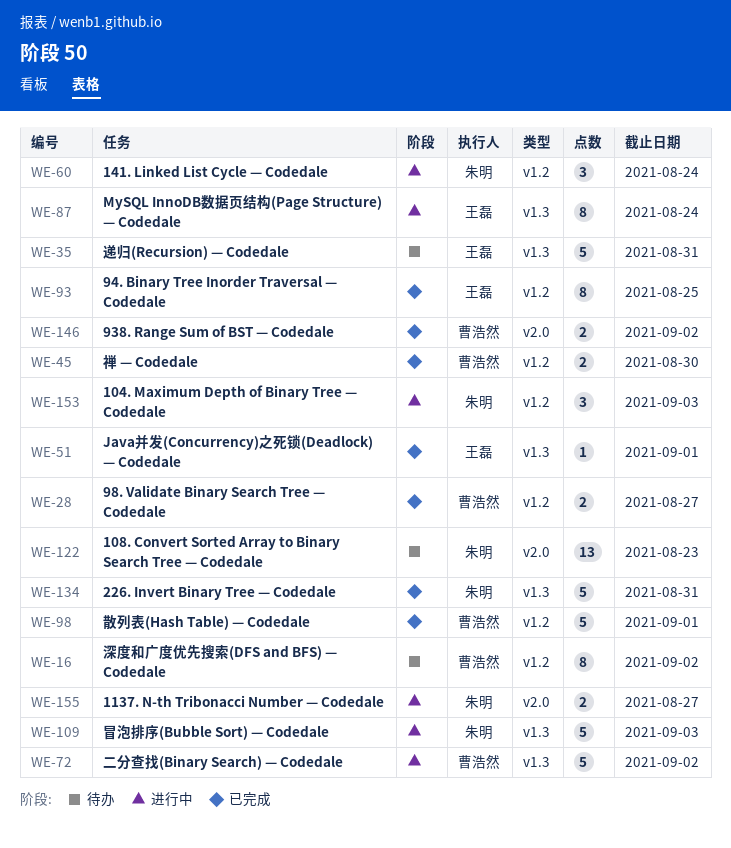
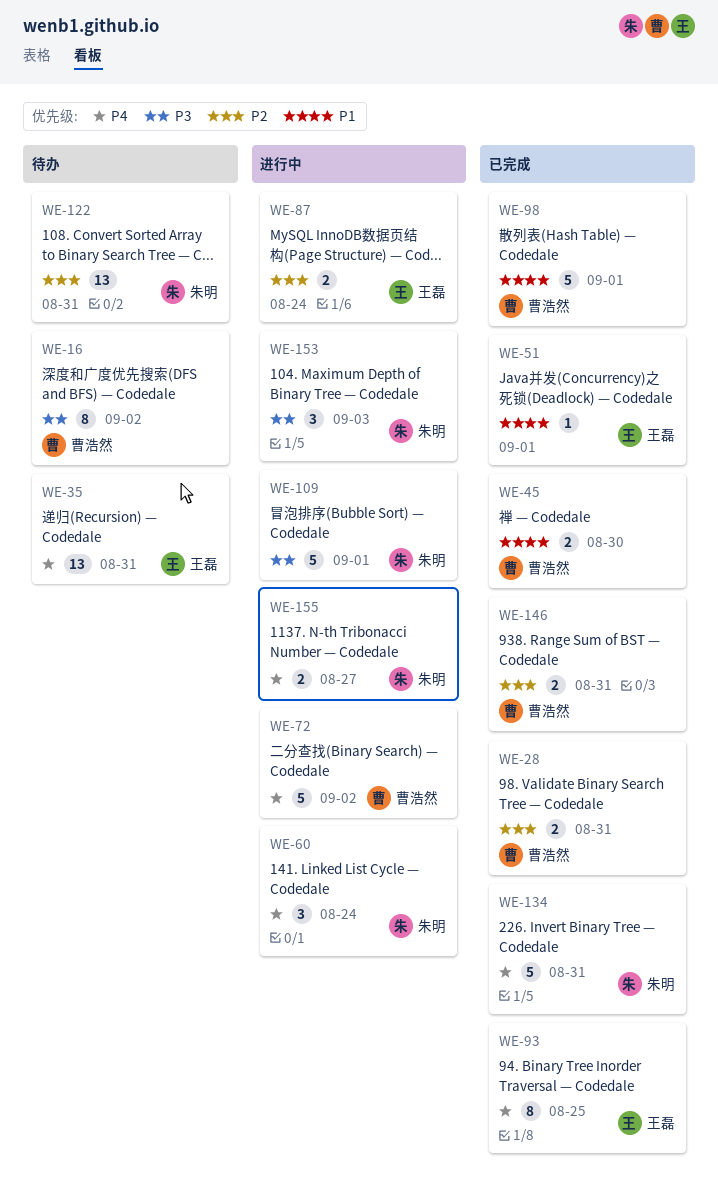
WE-28, due: Aug 27 -> Aug 31
WE-35, estimate: 5 -> 13
WE-87, estimate: 8 -> 2
WE-109, due: Sep 3 -> Sep 1
WE-122, due: Aug 23 -> Aug 31
WE-146, due: Sep 2 -> Aug 31

